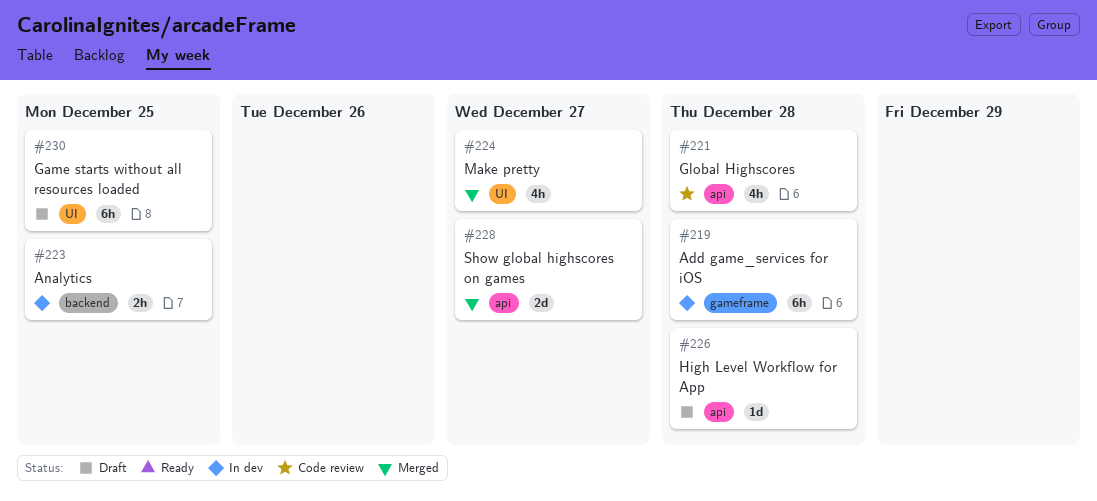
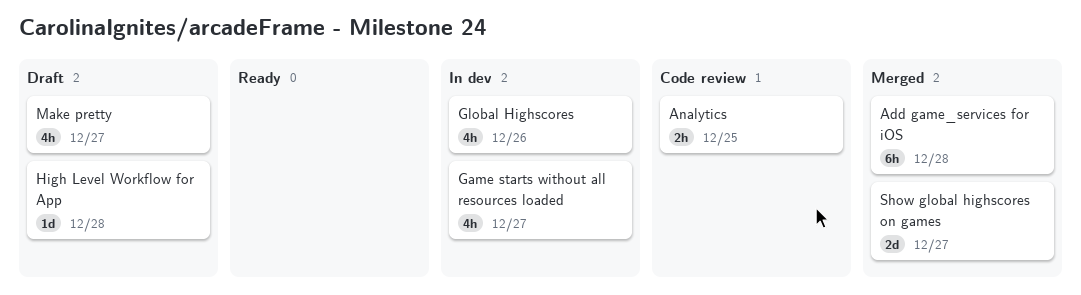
Add game_services for iOS, status: In dev -> Merged
Analytics, status: In dev -> Code review
Game starts without all resources loaded, status: Draft -> In dev
Game starts without all resources loaded, estimate: 6h -> 4h
Game starts without all resources loaded, due: Dec 25 -> Dec 27
Global Highscores, status: Code review -> In dev
Global Highscores, due: Dec 28 -> Dec 26
Make pretty, status: Merged -> Draft

